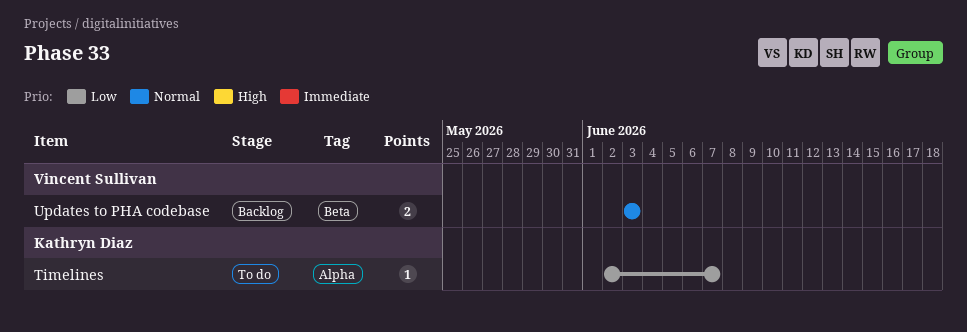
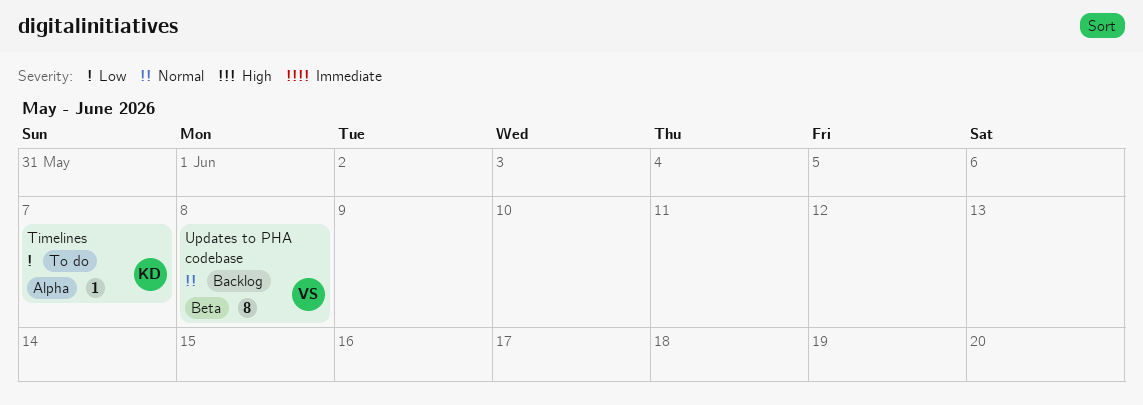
Updates to PHA codebase, estimate: 2 -> 8
Updates to PHA codebase, due: Jun 3 -> Jun 8

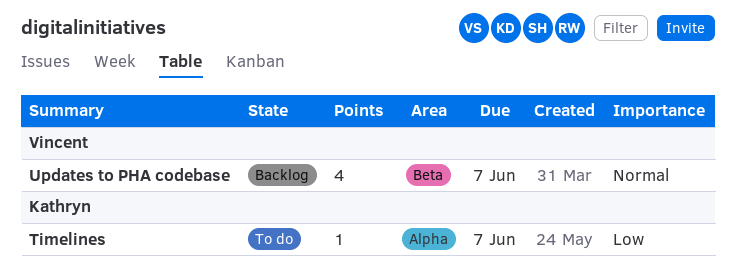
Updates to PHA codebase, estimate: 8 -> 4
Updates to PHA codebase, due: Jun 8 -> Jun 7

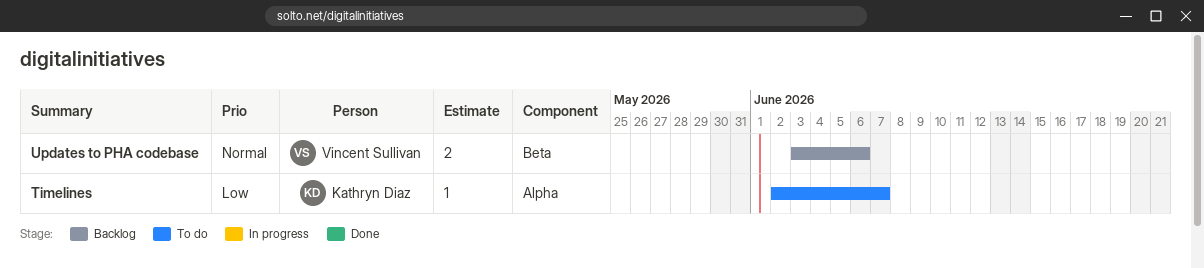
Updates to PHA codebase, estimate: 4 -> 2
Updates to PHA codebase, due: Jun 7 -> Jun 6

